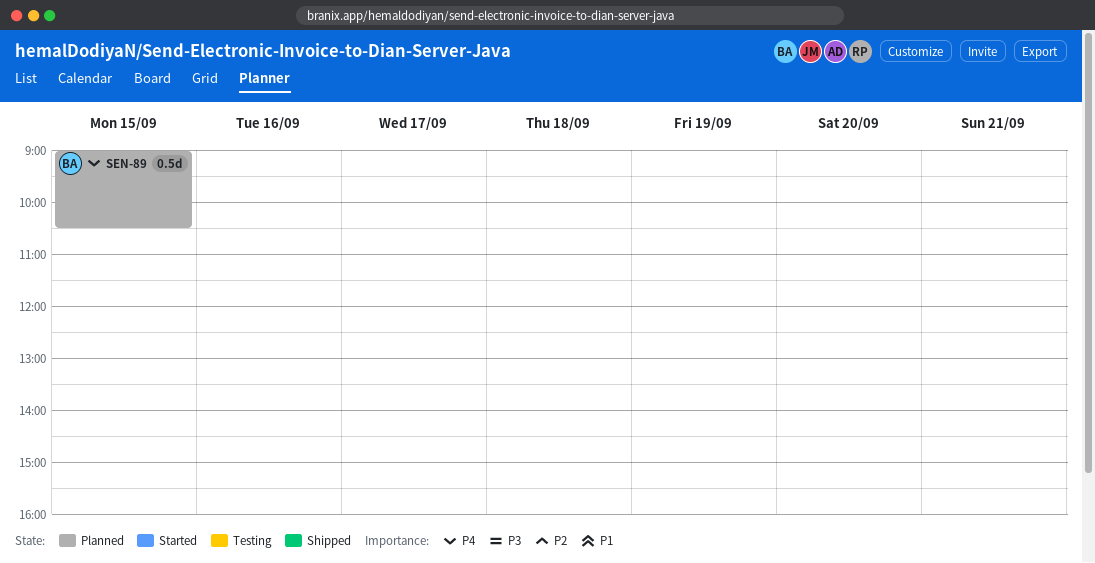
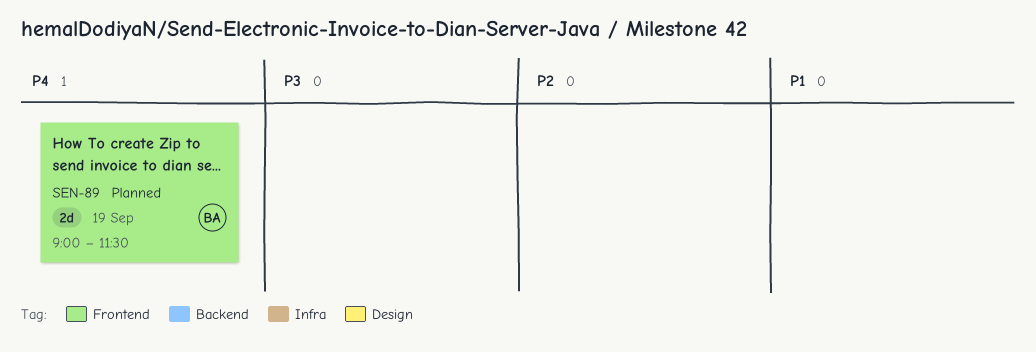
SEN-89, estimate: 0.5d -> 2d
SEN-89, day: Sep 15 -> Sep 19
SEN-89, ends: 10:30 -> 11:30

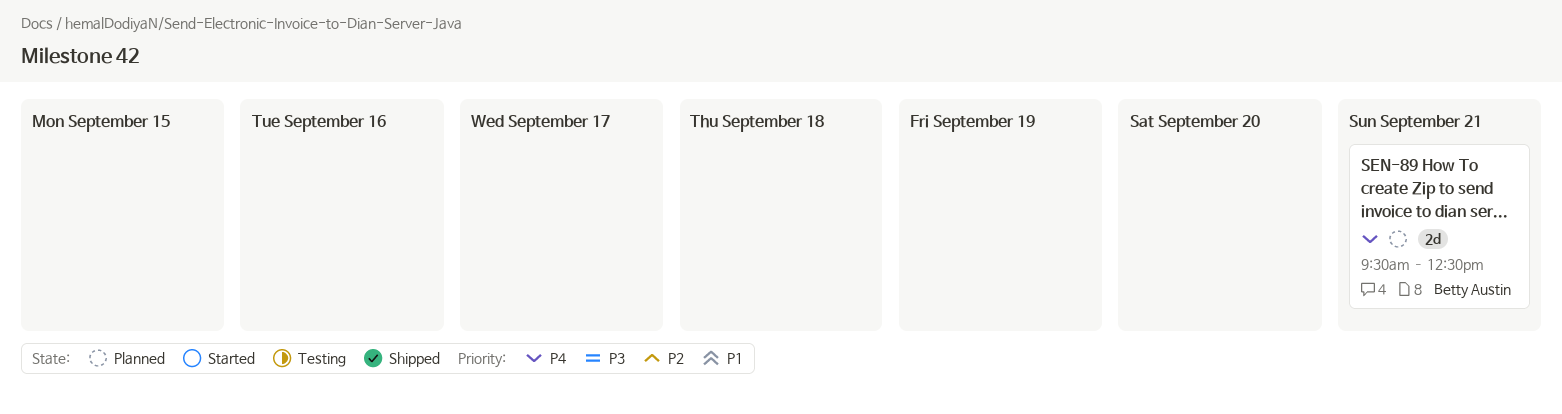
SEN-89, day: Sep 19 -> Sep 21
SEN-89, begins: 09:00 -> 09:30
SEN-89, ends: 11:30 -> 12:30

